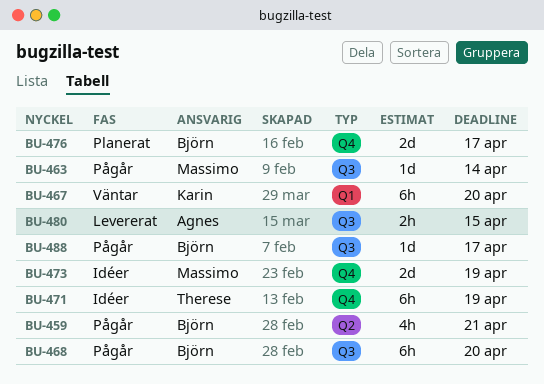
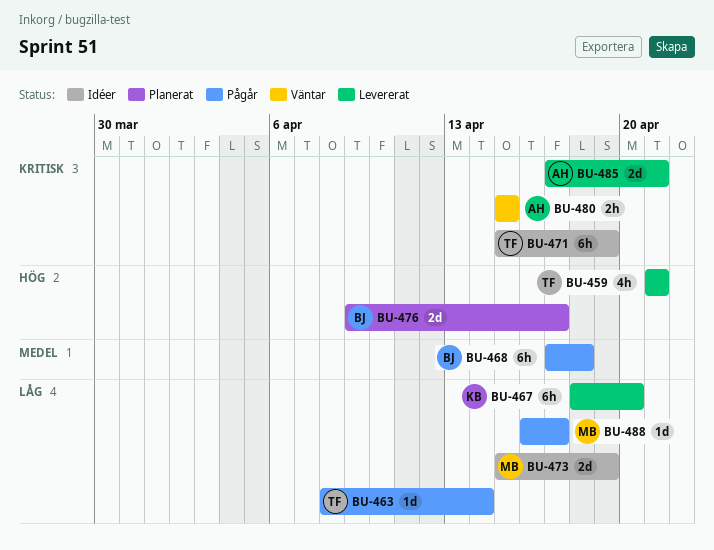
BU-459, status: Pågår -> Levererat
BU-459, owner: Björn -> Therese
BU-463, owner: Massimo -> Therese
BU-467, status: Väntar -> Levererat
BU-468, due: Apr 20 -> Apr 18
BU-480, status: Levererat -> Väntar
BU-485: none -> present
BU-488, owner: Björn -> Massimo

